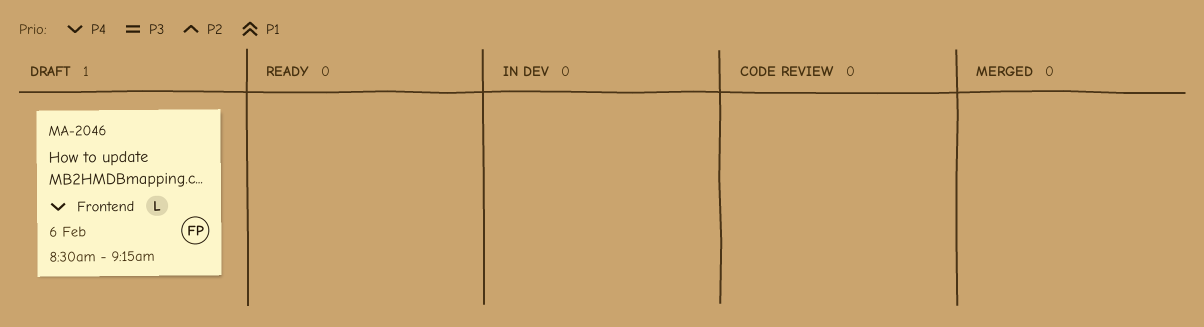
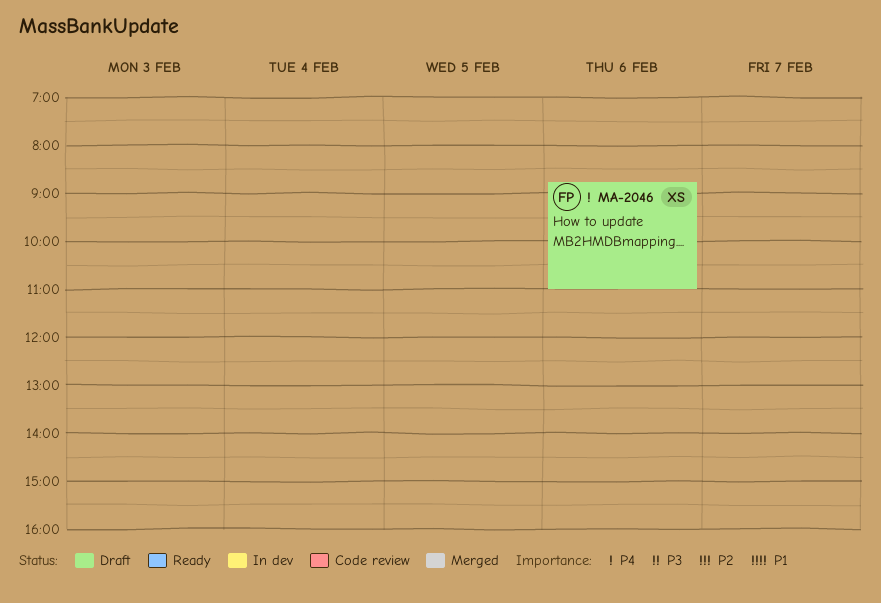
MA-2046, estimate: L -> XS
MA-2046, begins: 08:30 -> 08:45
MA-2046, ends: 09:15 -> 11:00

